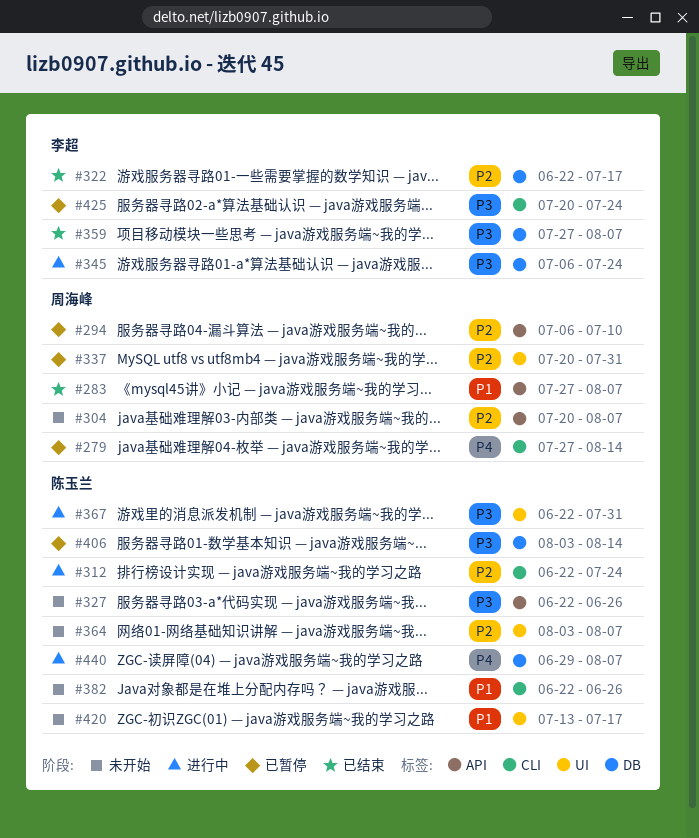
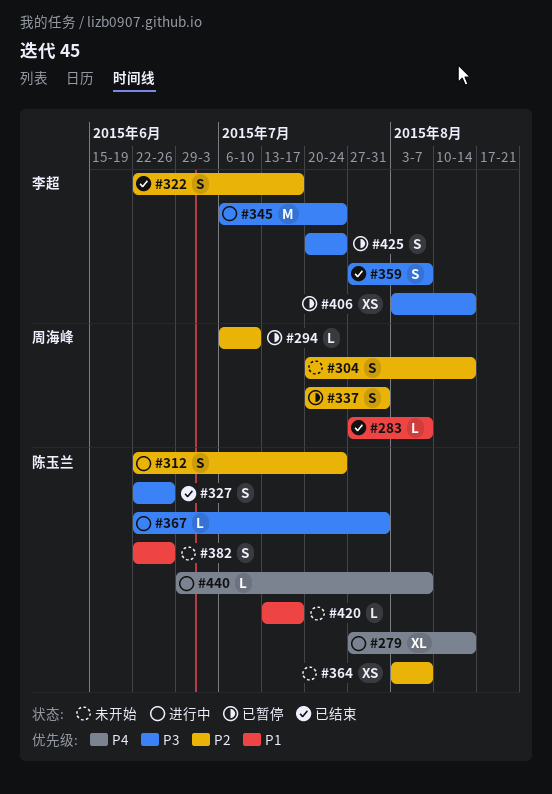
#279, status: 已暂停 -> 进行中
#279, owner: 周海峰 -> 陈玉兰
#304, due: Aug 7 -> Aug 14
#327, status: 未开始 -> 已结束
#406, owner: 陈玉兰 -> 李超

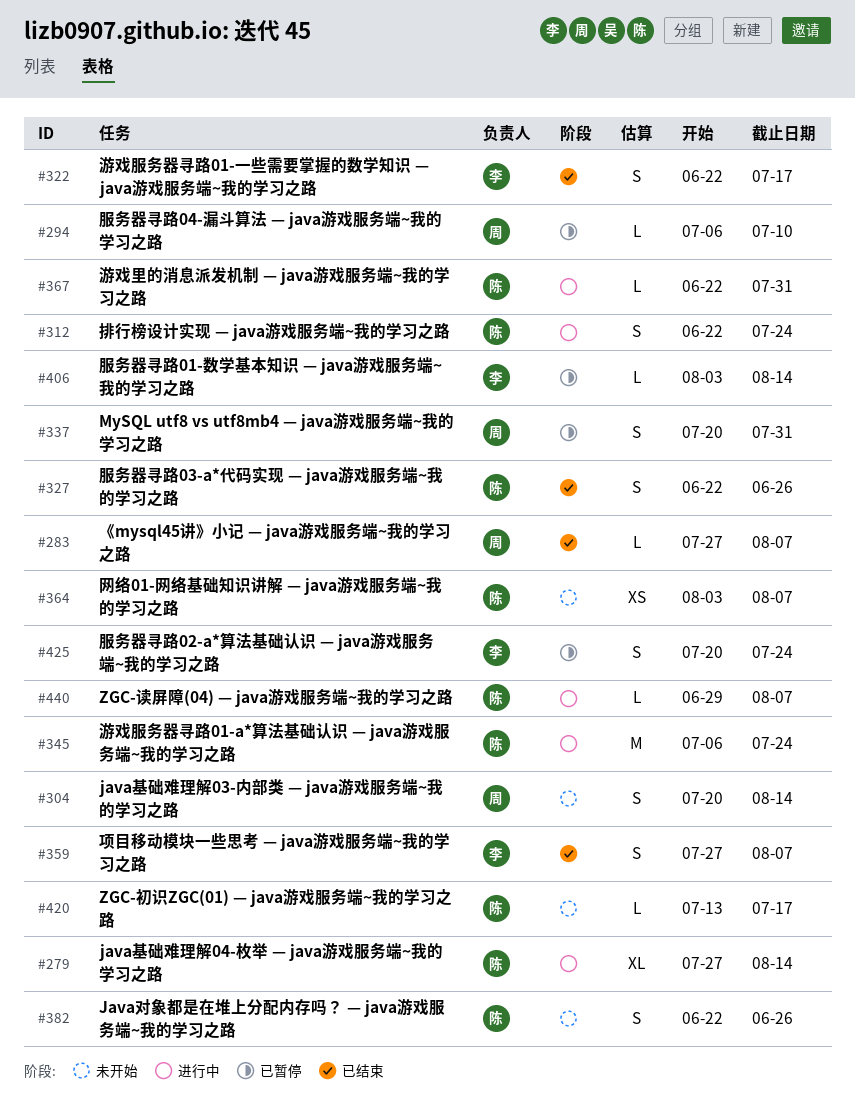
#345, owner: 李超 -> 陈玉兰
#406, estimate: XS -> L

